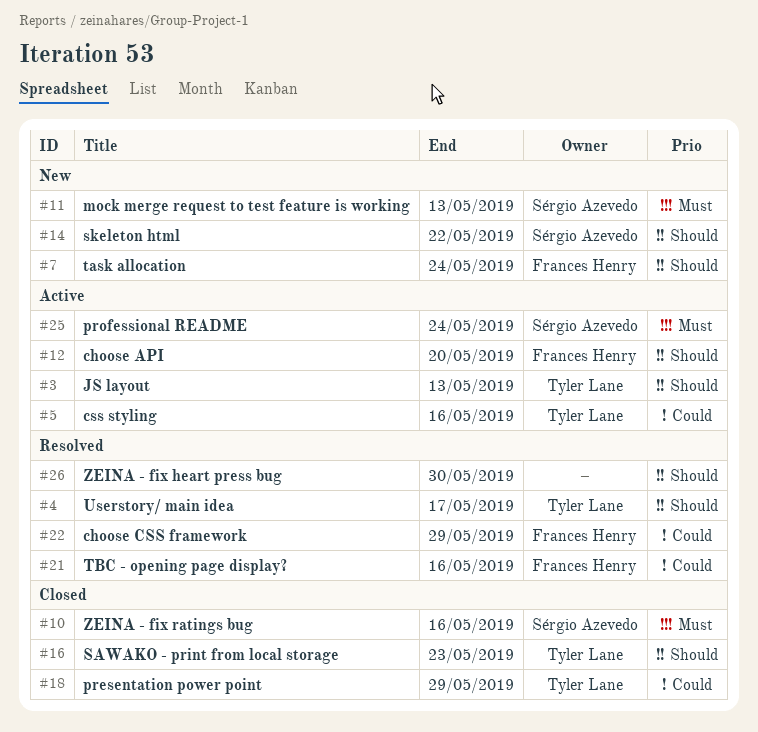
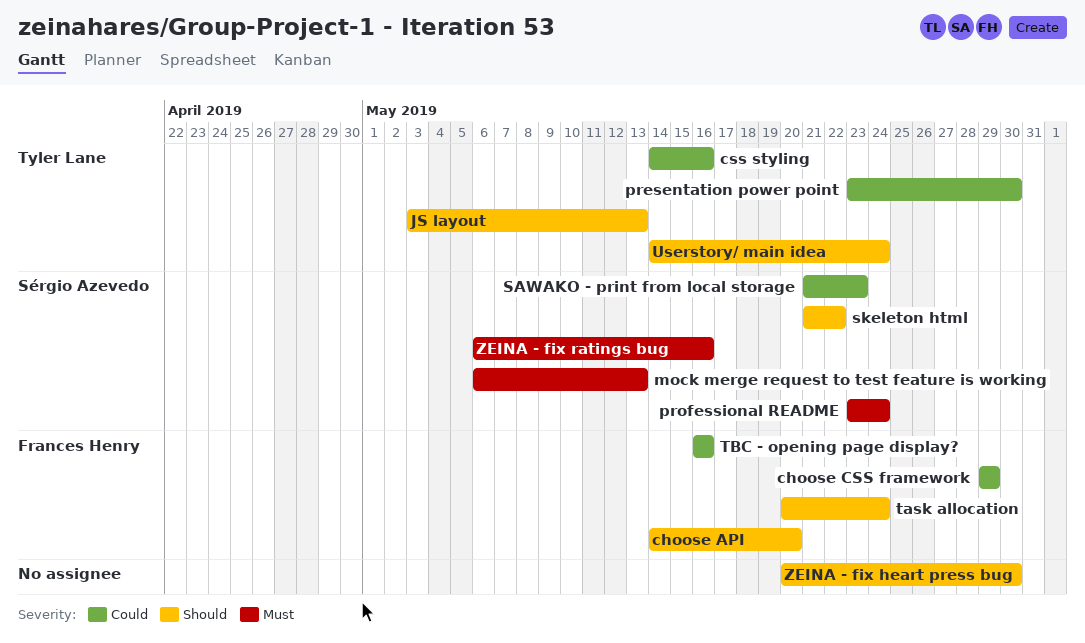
presentation power point, due: May 29 -> May 30
SAWAKO - print from local storage, owner: Tyler Lane -> Sérgio Azevedo
SAWAKO - print from local storage, priority: Should -> Could
Userstory/ main idea, due: May 17 -> May 24

